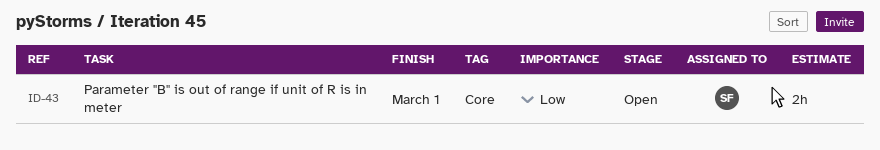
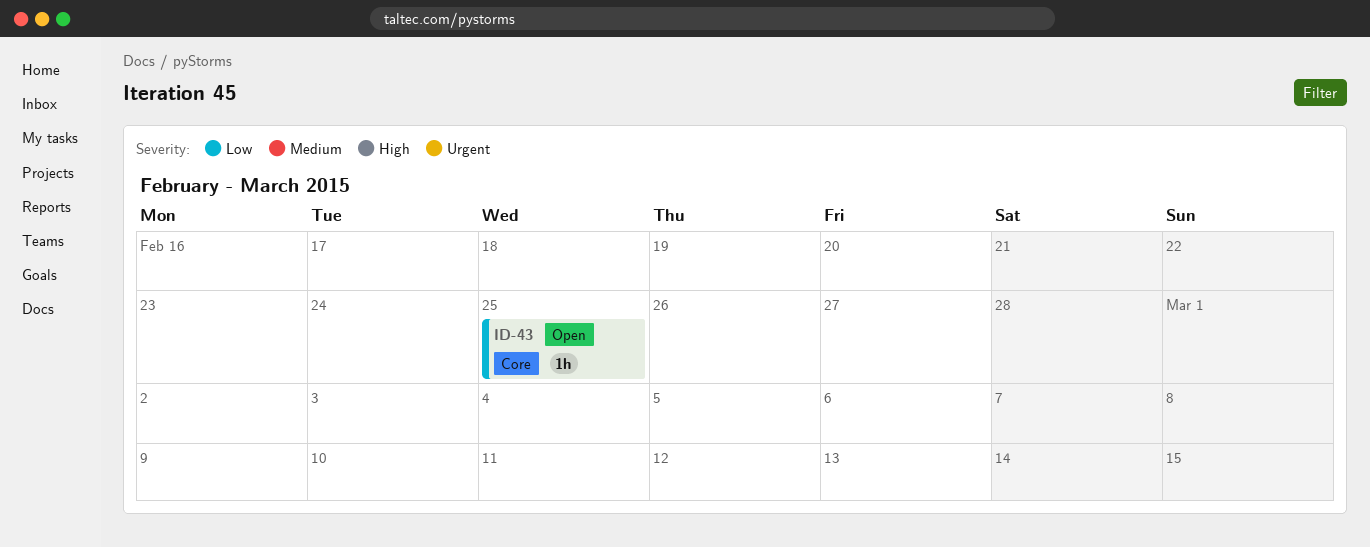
ID-43, estimate: 2h -> 1h
ID-43, due: Mar 1 -> Feb 25

